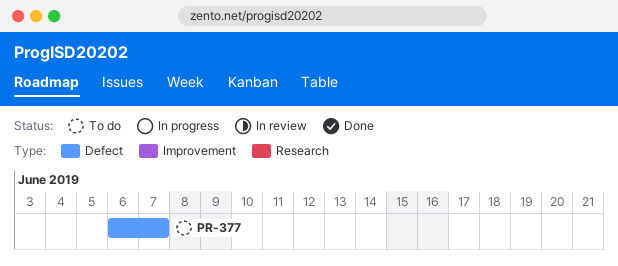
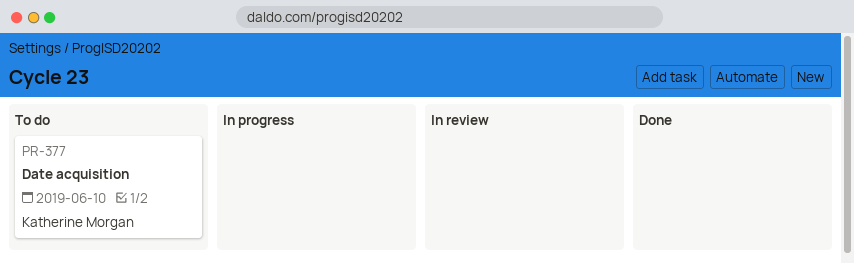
PR-377, due: Jun 7 -> Jun 10

